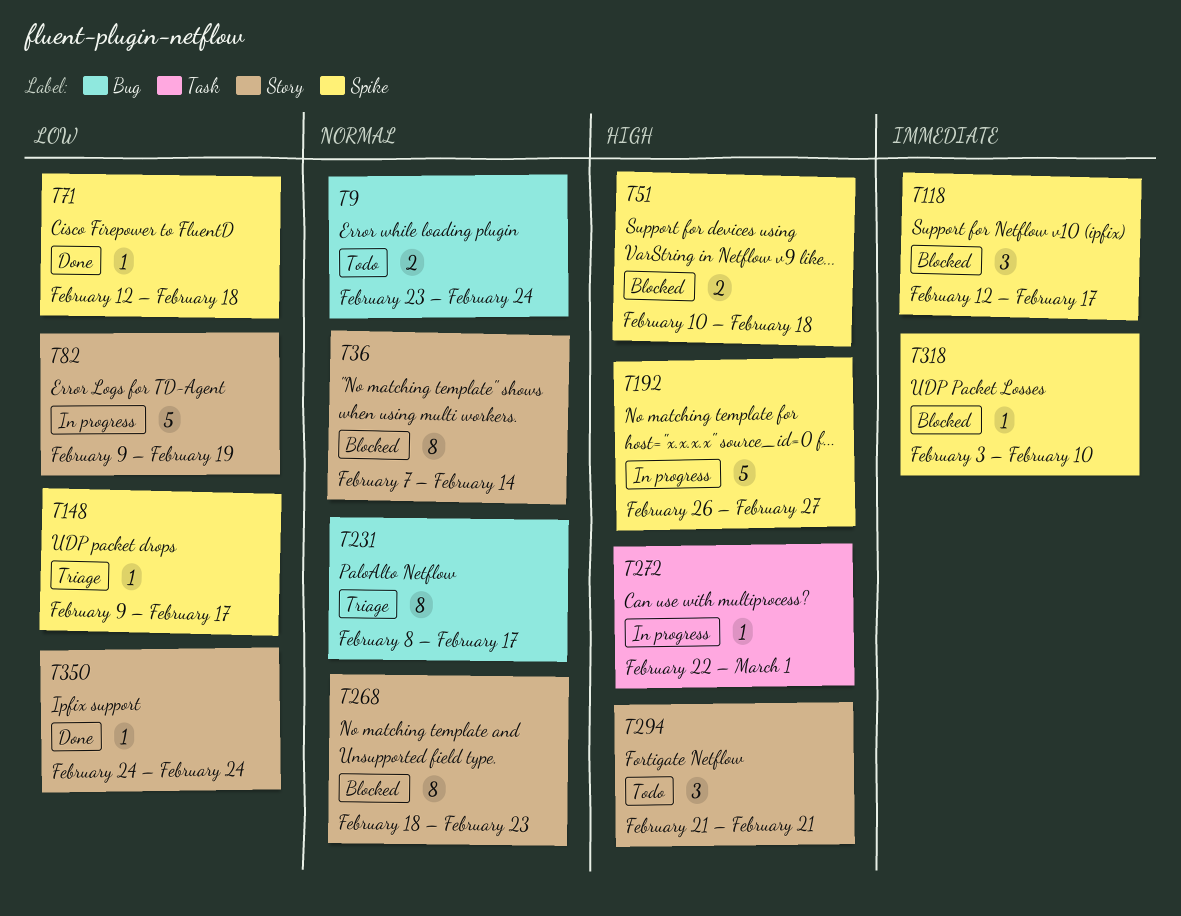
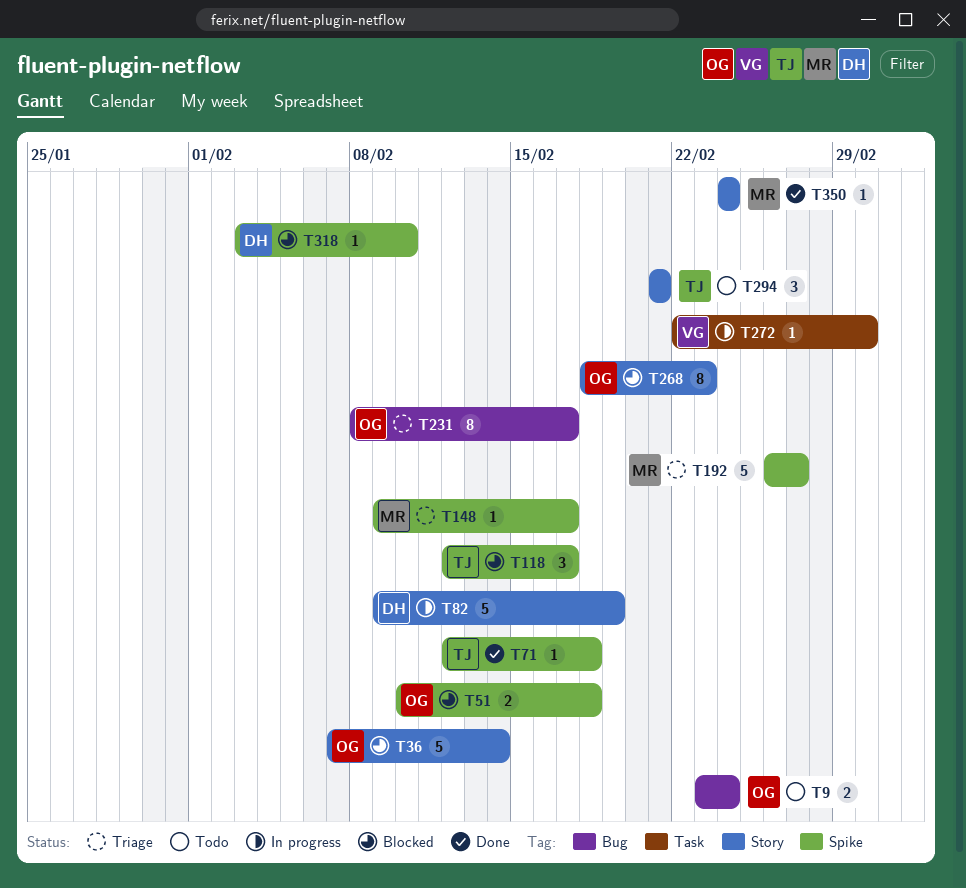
T36, estimate: 8 -> 5
T192, status: In progress -> Triage

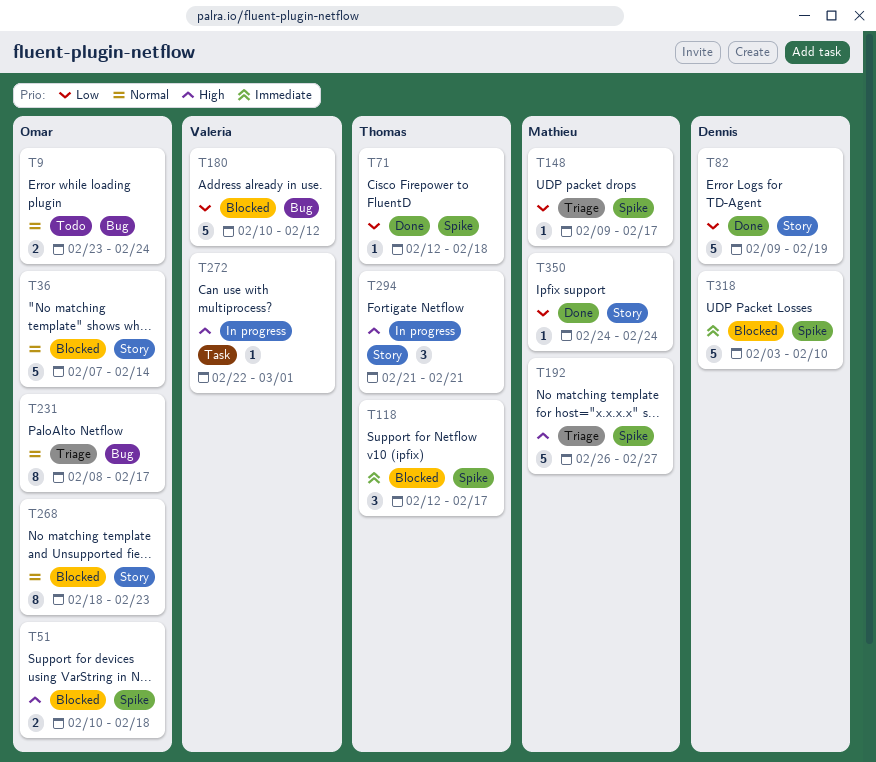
T82, status: In progress -> Done
T180: none -> present
T294, status: Todo -> In progress
T318, estimate: 1 -> 5

